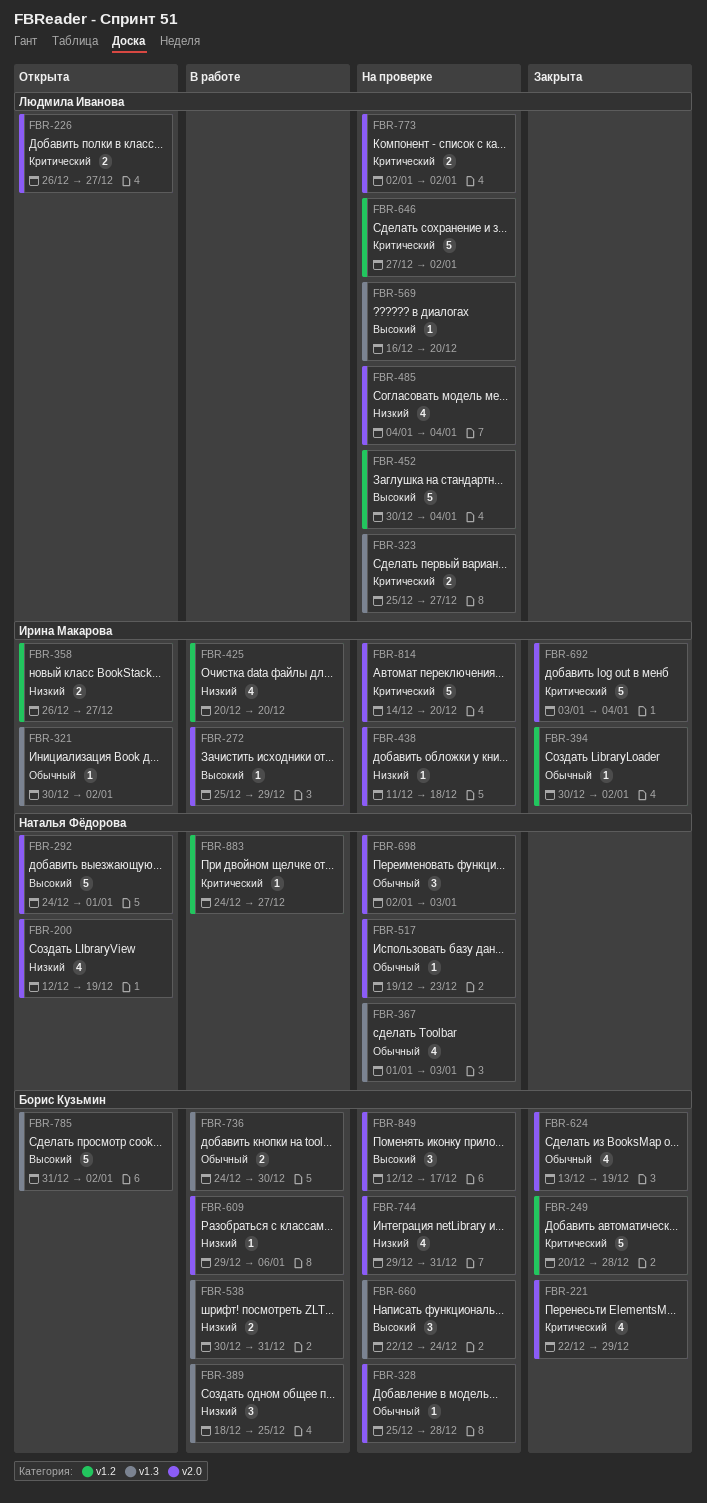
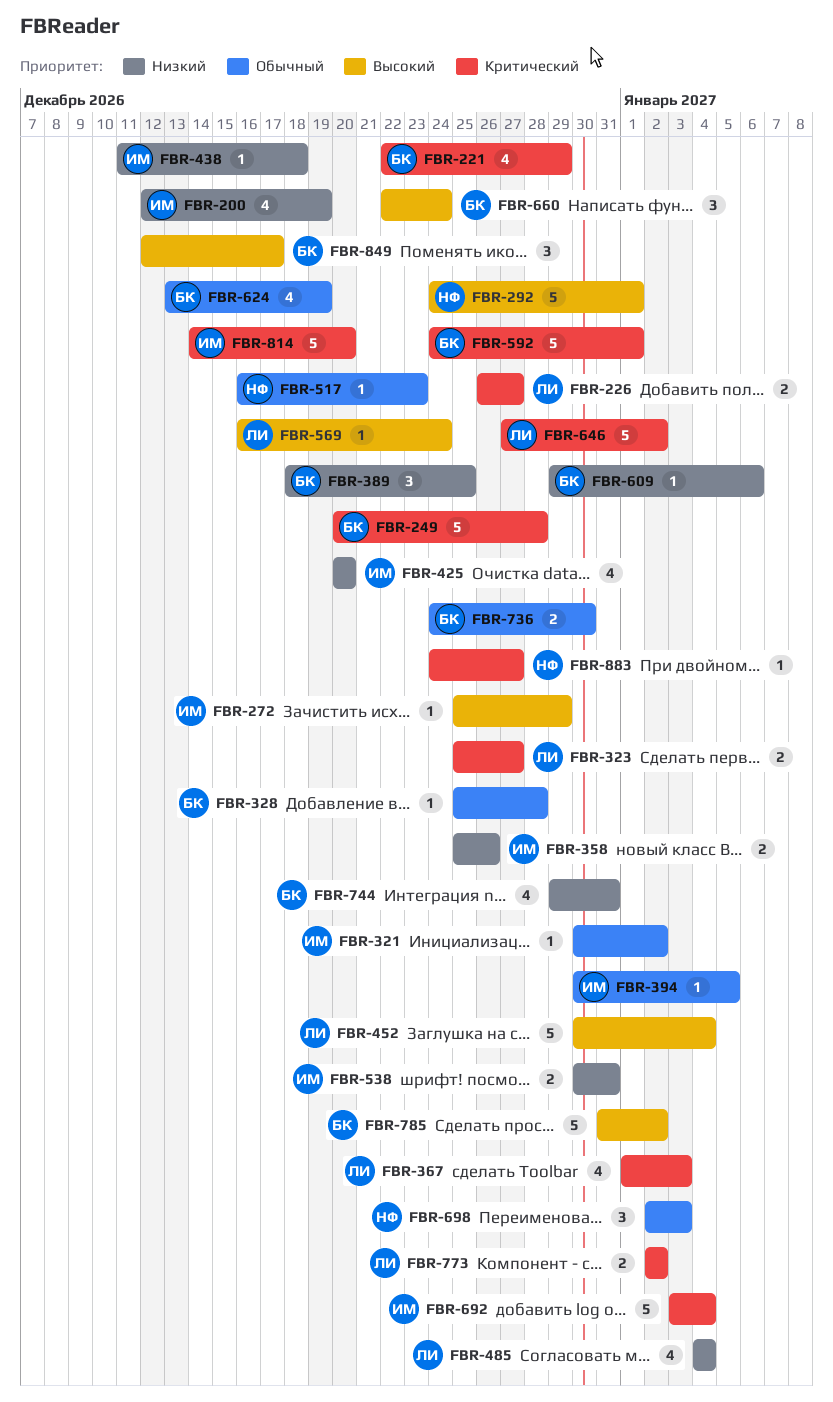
FBR-200, owner: Наталья Фёдорова -> Ирина Макарова
FBR-358, start: Dec 26 -> Dec 25
FBR-358, due: Dec 27 -> Dec 26
FBR-367, owner: Наталья Фёдорова -> Людмила Иванова
FBR-367, priority: Обычный -> Критический
FBR-394, due: Jan 2 -> Jan 5
FBR-517, start: Dec 19 -> Dec 16
FBR-538, owner: Борис Кузьмин -> Ирина Макарова
FBR-569, due: Dec 20 -> Dec 24
FBR-592: none -> present

